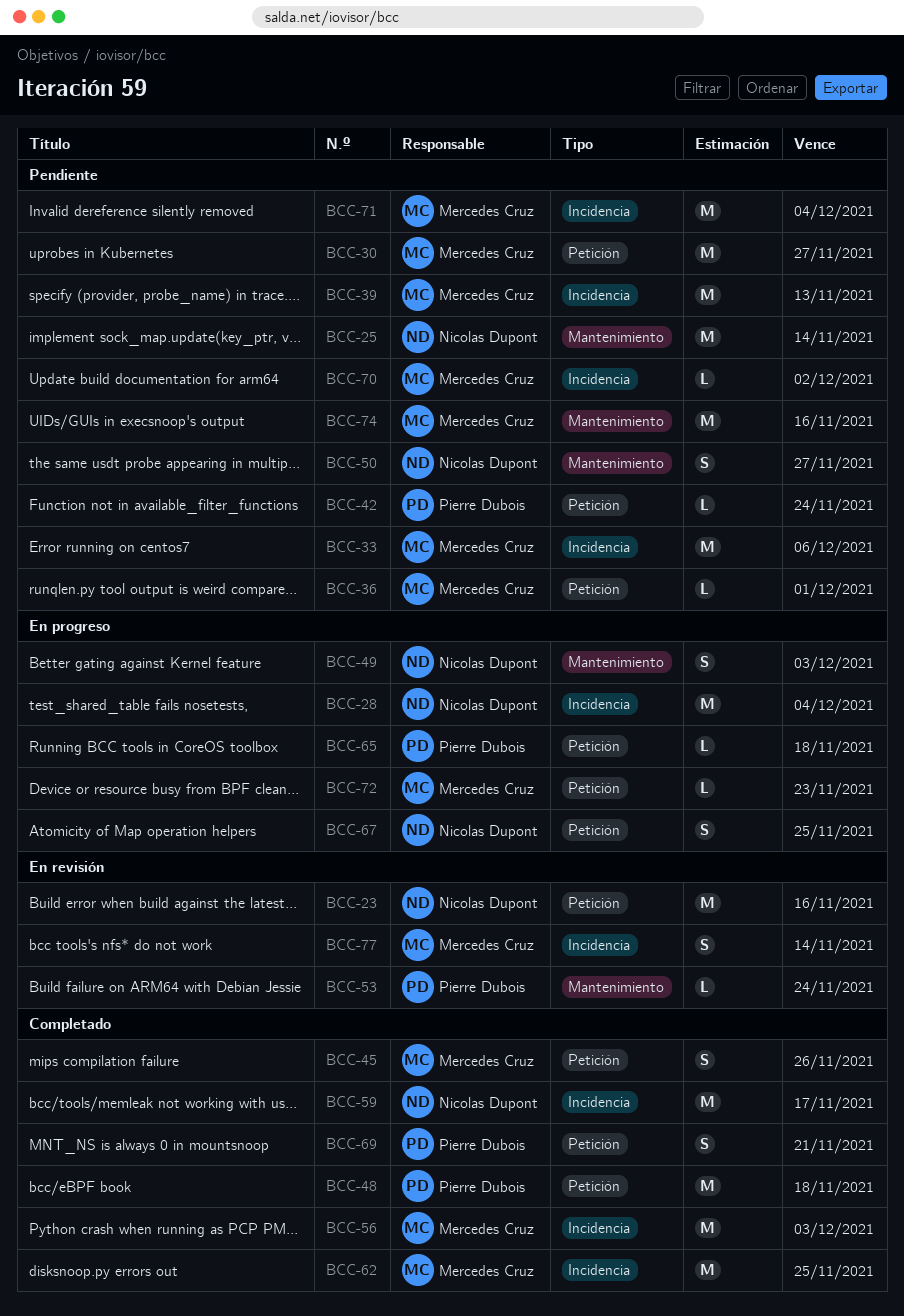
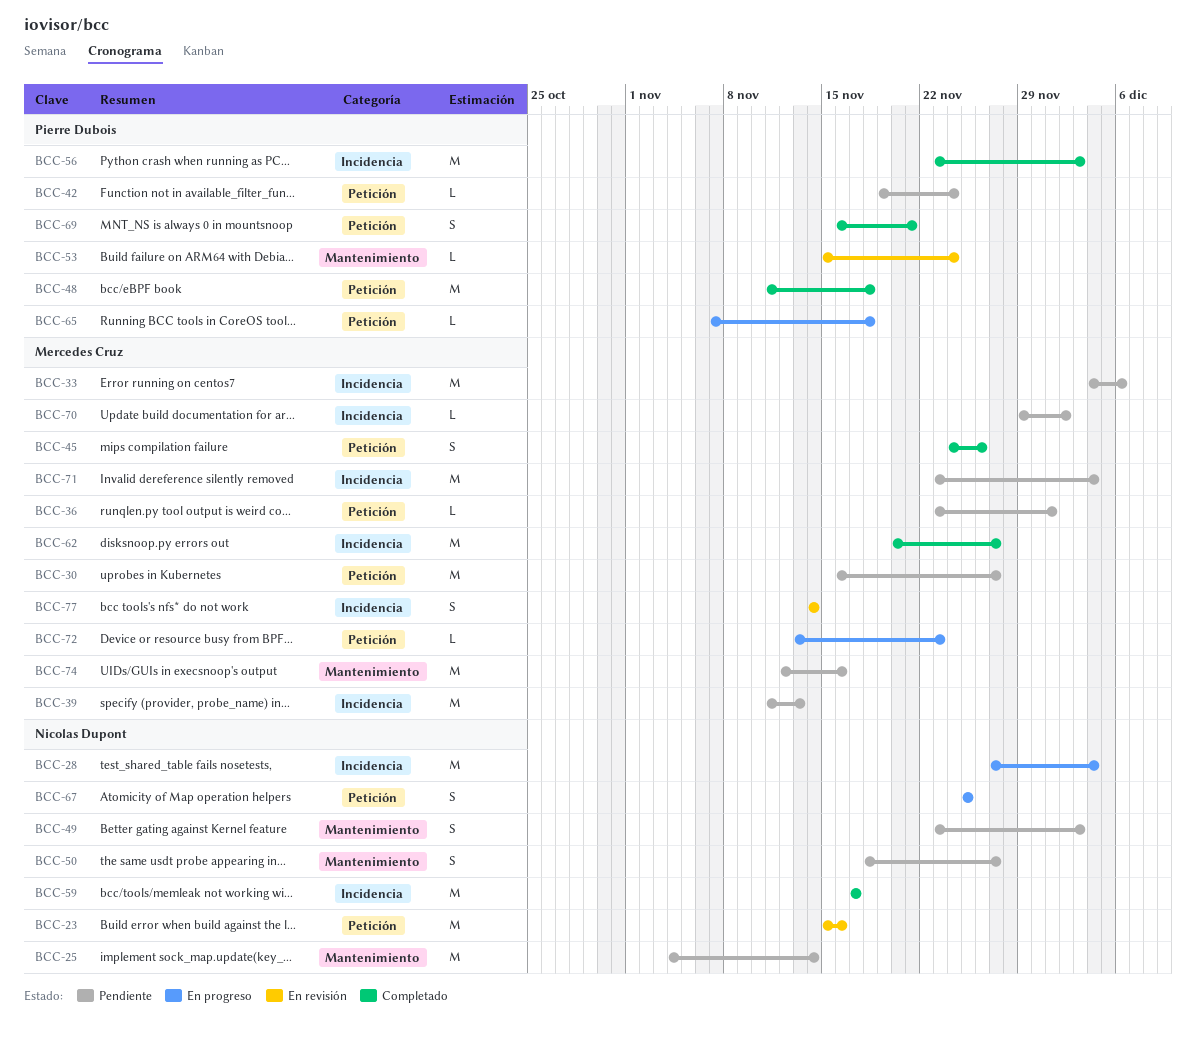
BCC-49, status: En progreso -> Pendiente
BCC-56, owner: Mercedes Cruz -> Pierre Dubois
BCC-62, due: Nov 25 -> Nov 27

